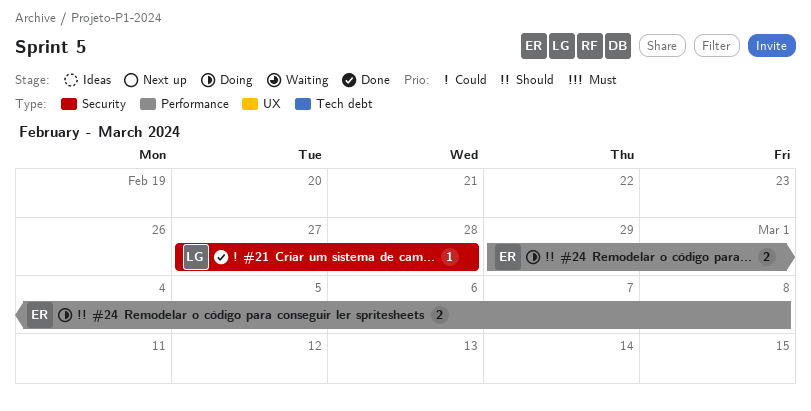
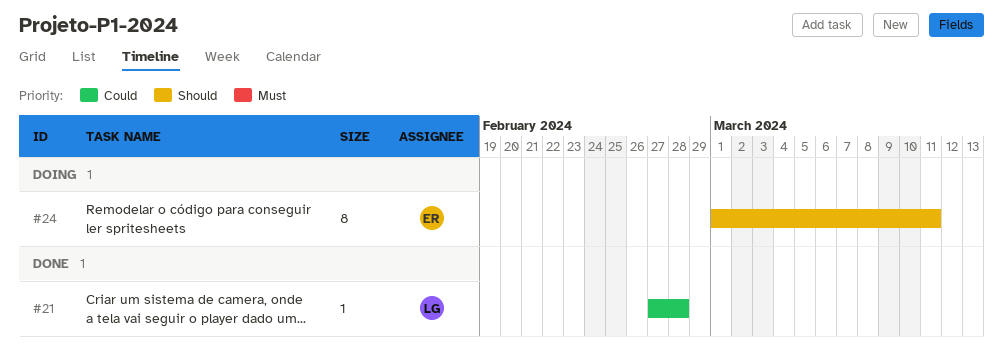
#24, estimate: 2 -> 8
#24, start: Feb 29 -> Mar 1
#24, due: Mar 8 -> Mar 11

